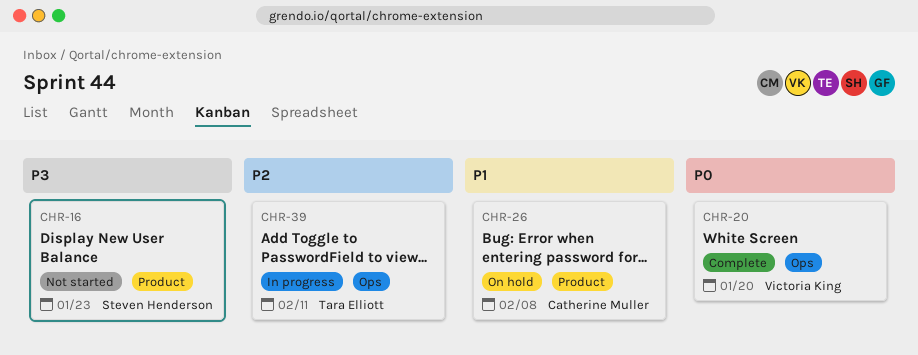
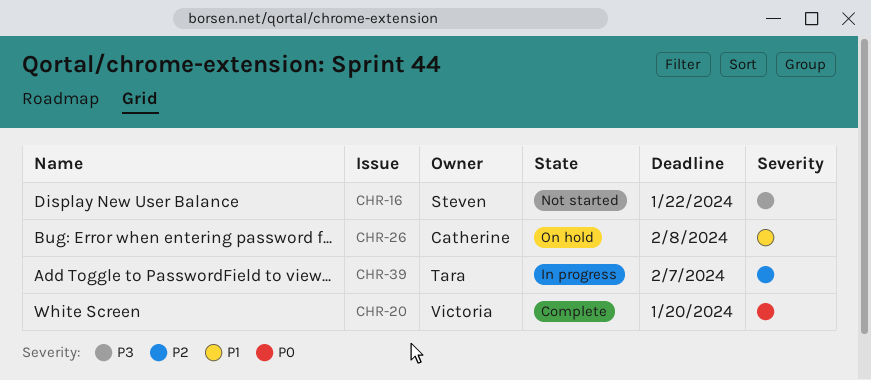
CHR-16, due: Jan 23 -> Jan 22
CHR-39, due: Feb 11 -> Feb 7

